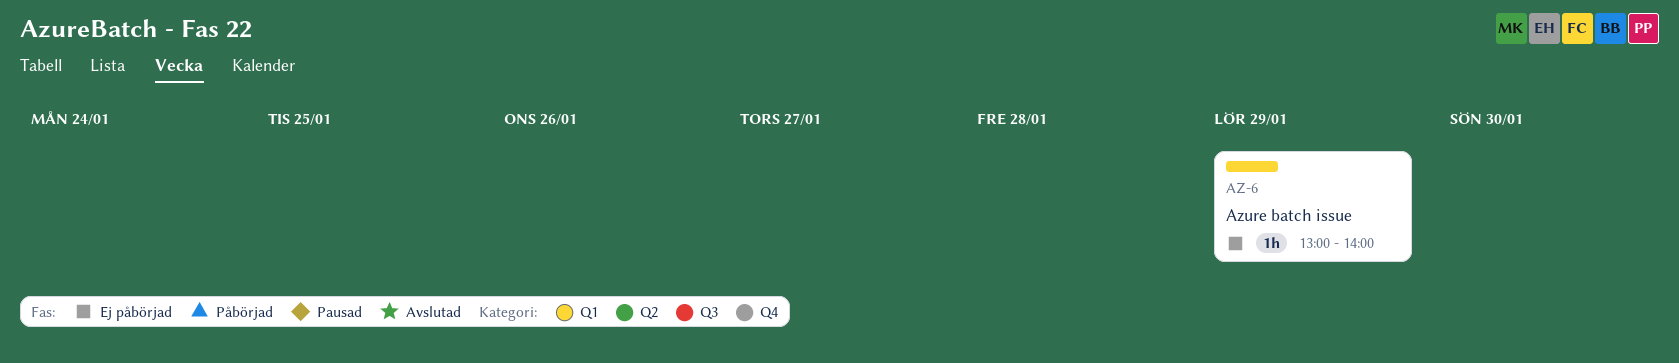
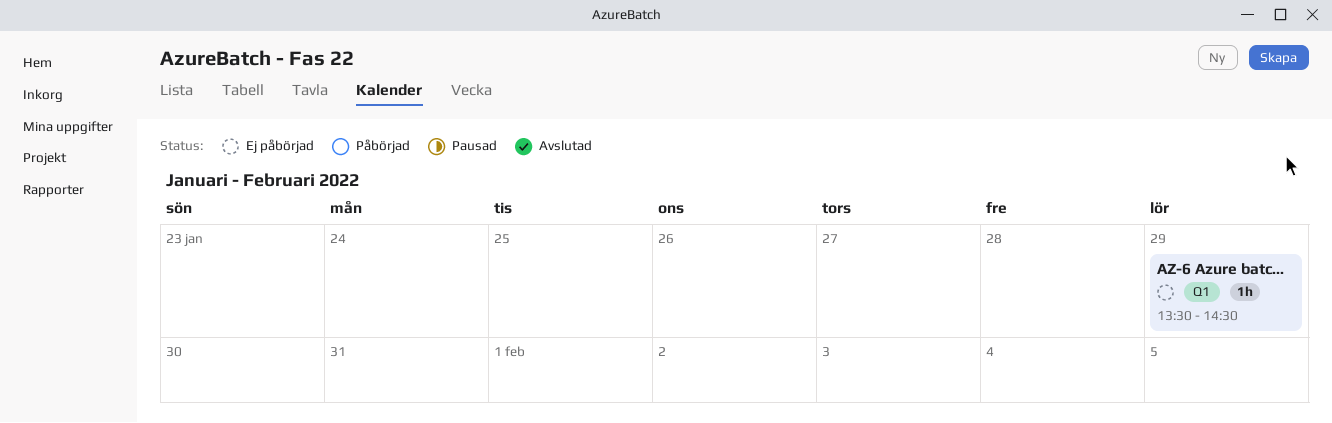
AZ-6, begins: 13:00 -> 13:30
AZ-6, ends: 14:00 -> 14:30

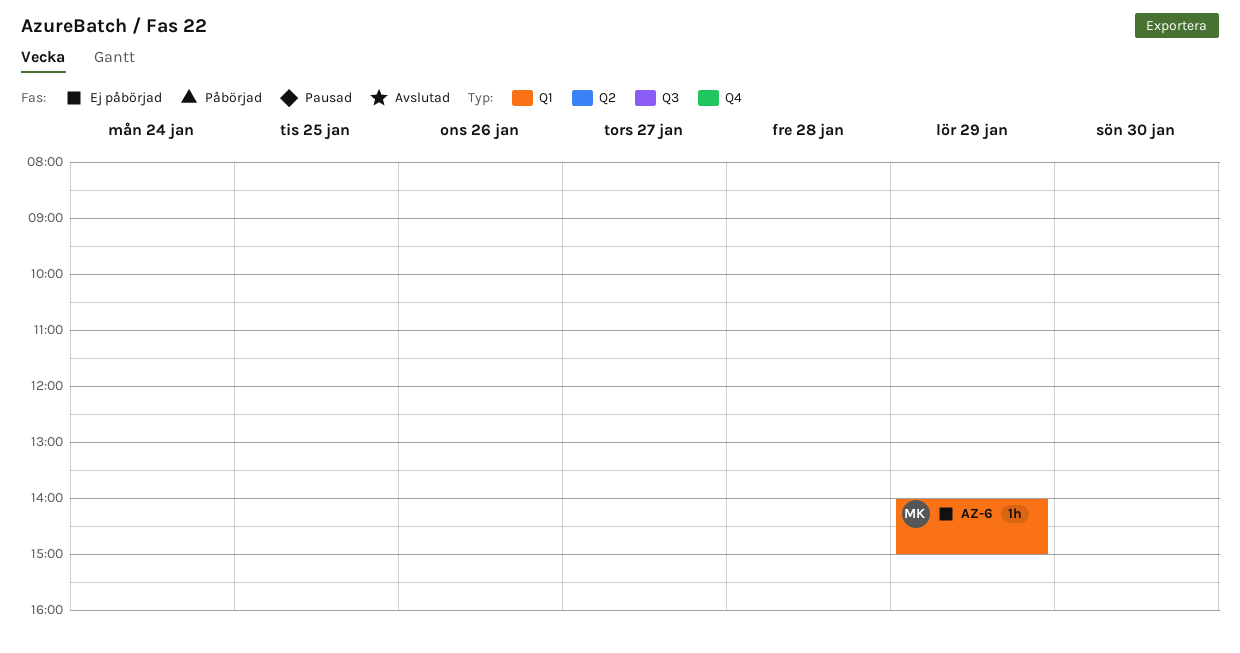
AZ-6, begins: 13:30 -> 14:00
AZ-6, ends: 14:30 -> 15:00

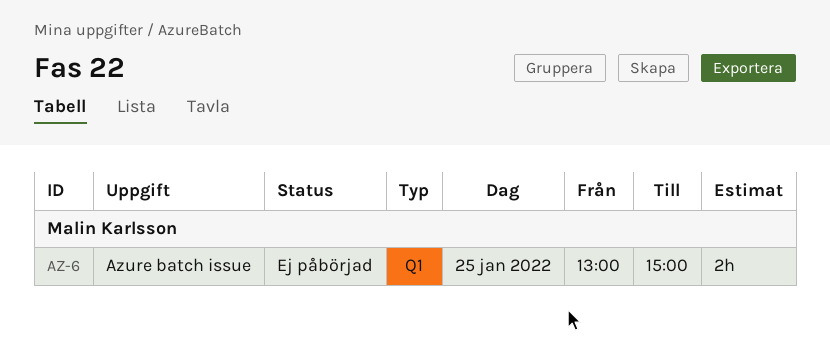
AZ-6, estimate: 1h -> 2h
AZ-6, day: Jan 29 -> Jan 25
AZ-6, begins: 14:00 -> 13:00

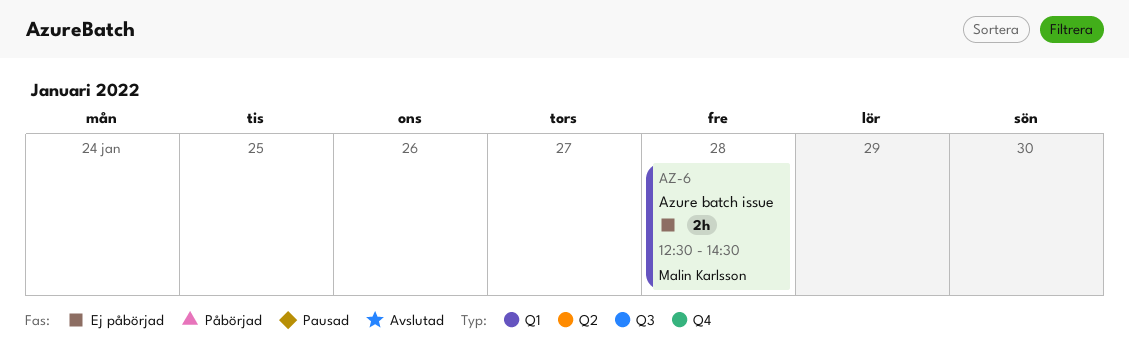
AZ-6, day: Jan 25 -> Jan 28
AZ-6, begins: 13:00 -> 12:30
AZ-6, ends: 15:00 -> 14:30

